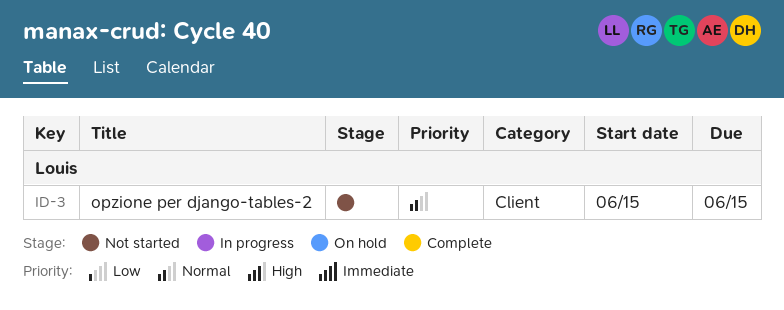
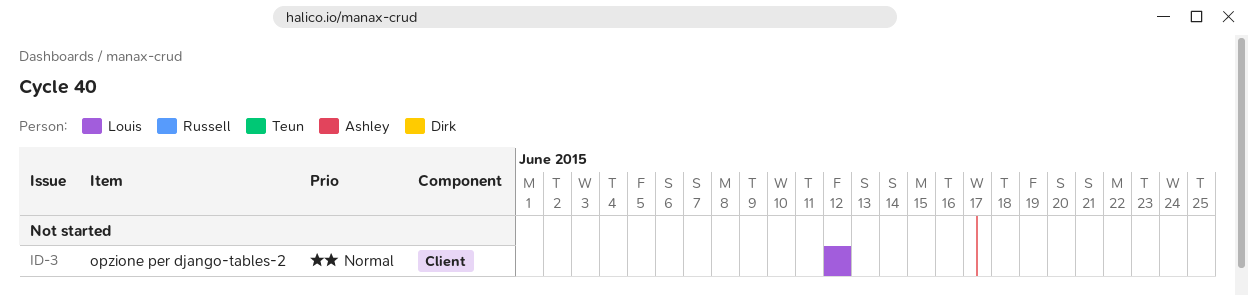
ID-3, start: Jun 15 -> Jun 12
ID-3, due: Jun 15 -> Jun 12

